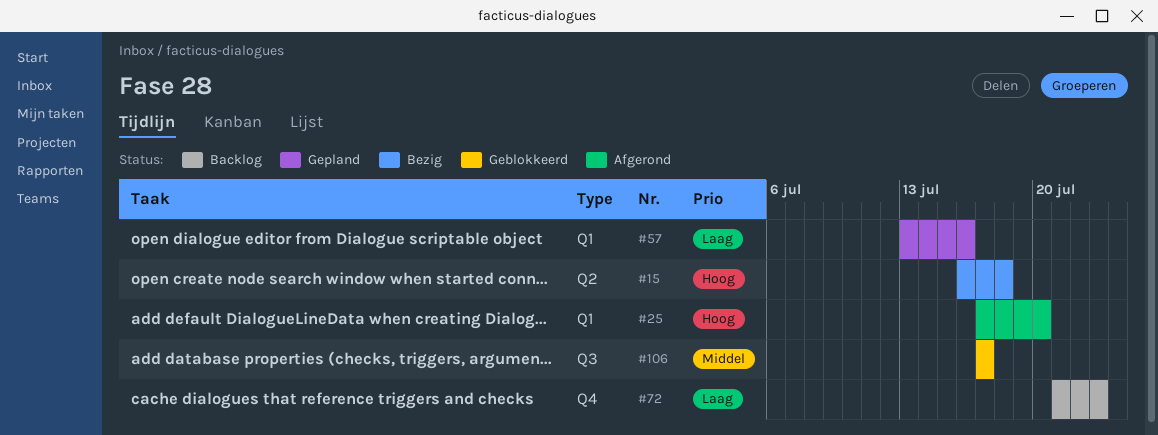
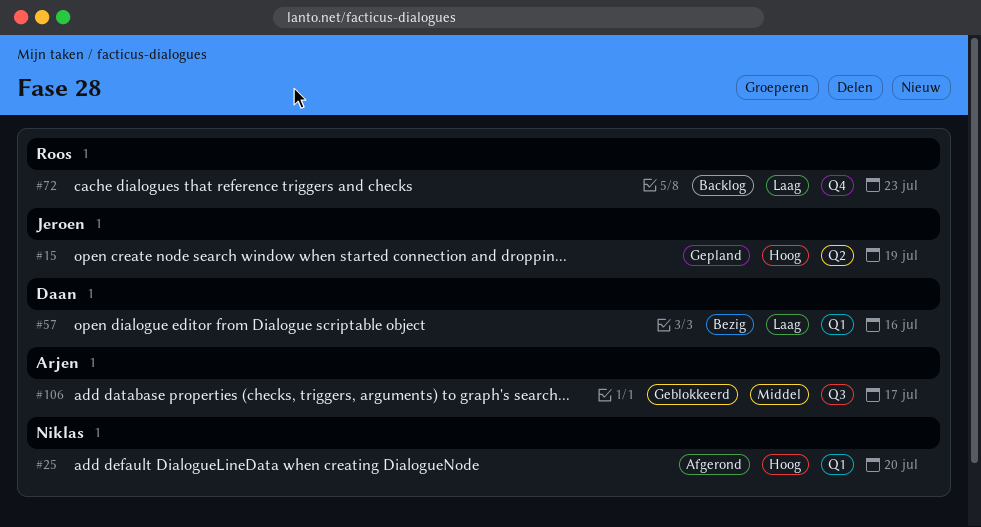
#15, status: Bezig -> Gepland
#15, due: Jul 18 -> Jul 19
#57, status: Gepland -> Bezig

